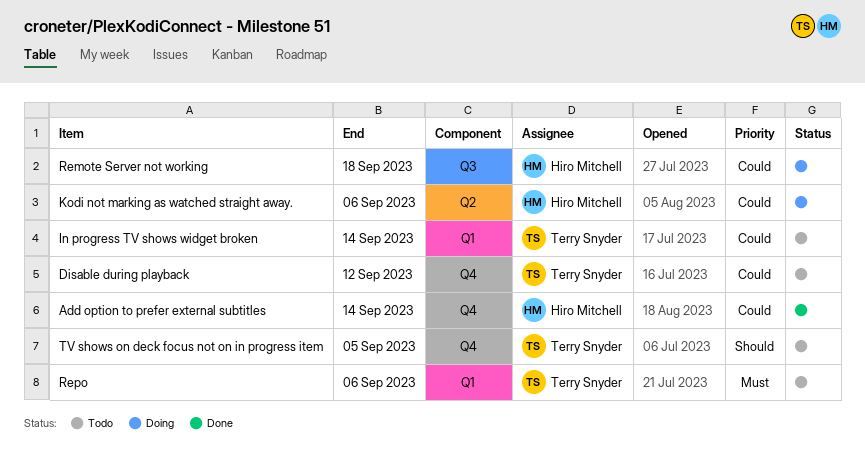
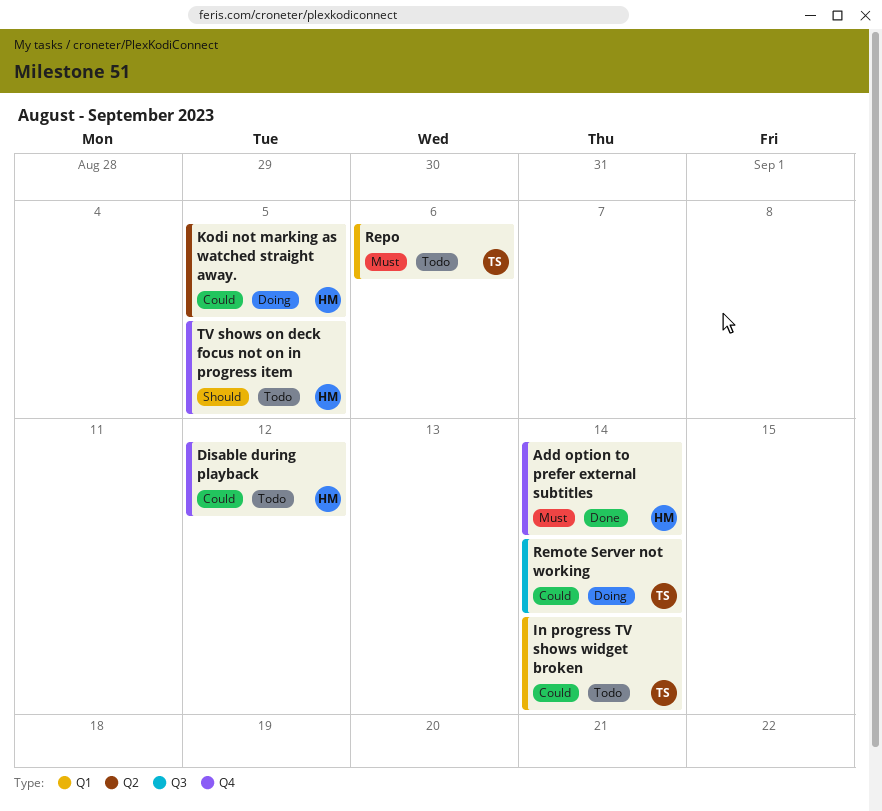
Add option to prefer external subtitles, priority: Could -> Must
Disable during playback, owner: Terry Snyder -> Hiro Mitchell
Kodi not marking as watched straight away., due: Sep 6 -> Sep 5
Remote Server not working, owner: Hiro Mitchell -> Terry Snyder
Remote Server not working, due: Sep 18 -> Sep 14
TV shows on deck focus not on in progress item, owner: Terry Snyder -> Hiro Mitchell

